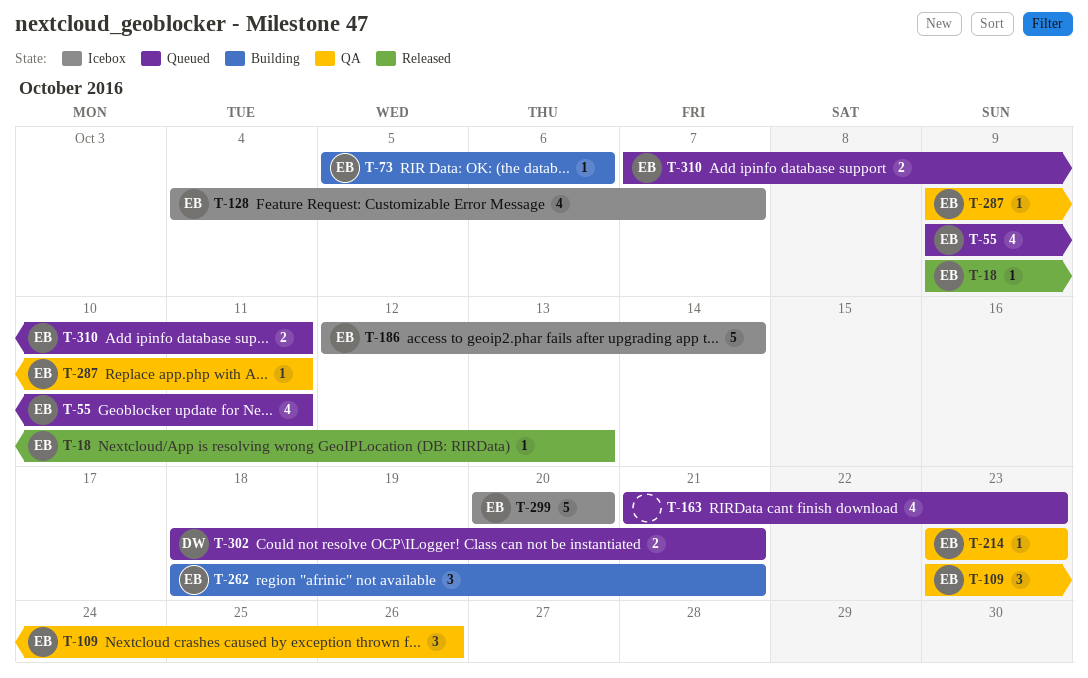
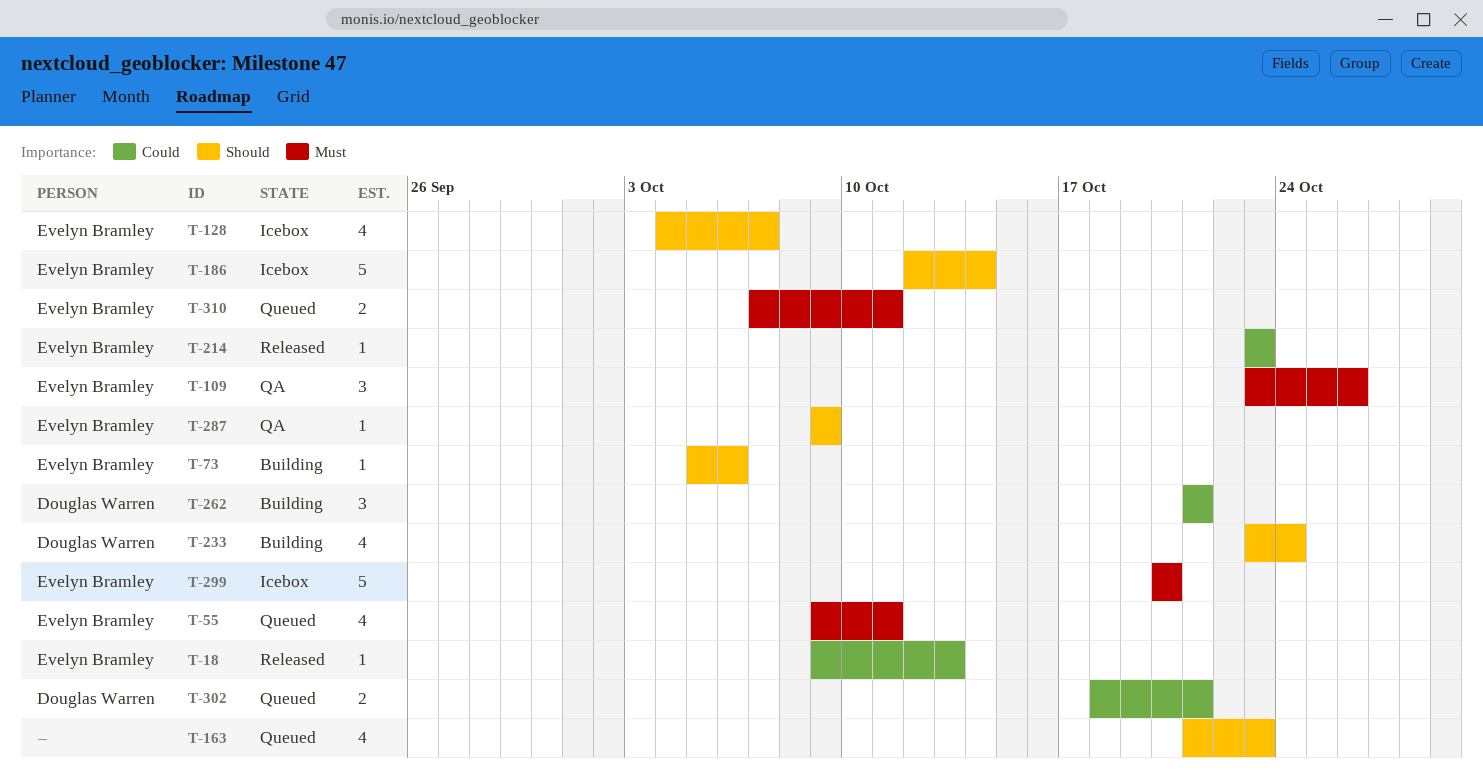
T-214, status: QA -> Released
T-233: none -> present
T-262, owner: Evelyn Bramley -> Douglas Warren
T-262, start: Oct 18 -> Oct 21
T-287, due: Oct 11 -> Oct 9

